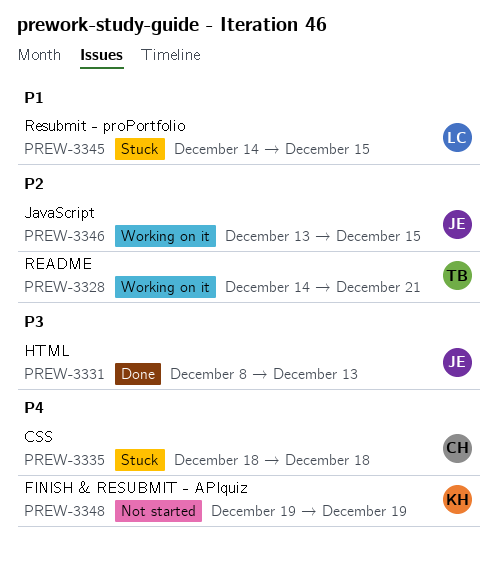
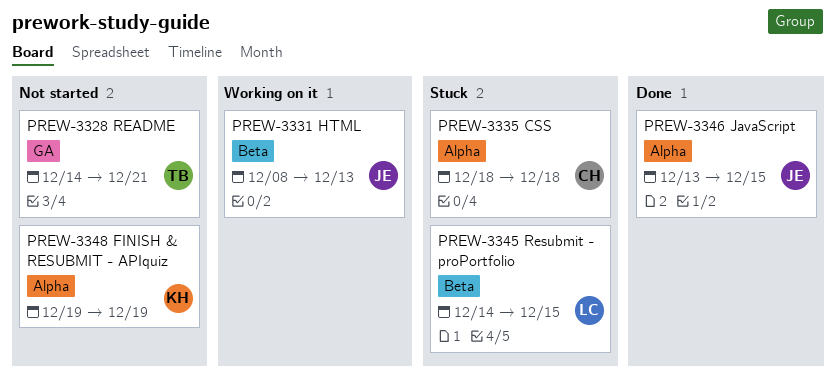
PREW-3328, status: Working on it -> Not started
PREW-3331, status: Done -> Working on it
PREW-3346, status: Working on it -> Done

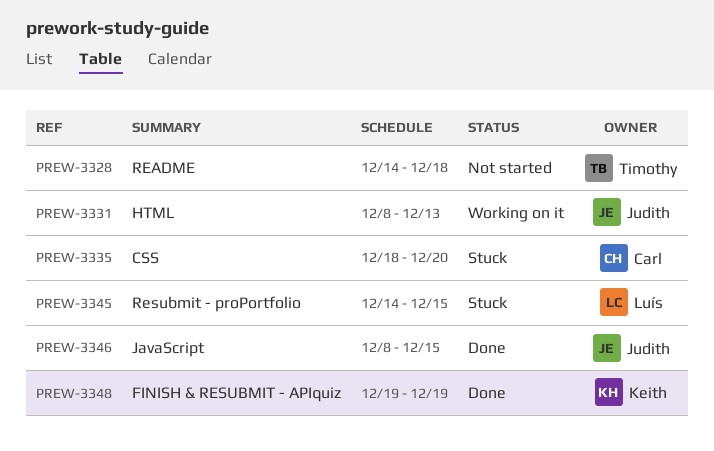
PREW-3328, due: Dec 21 -> Dec 18
PREW-3335, due: Dec 18 -> Dec 20
PREW-3346, start: Dec 13 -> Dec 8
PREW-3348, status: Not started -> Done

